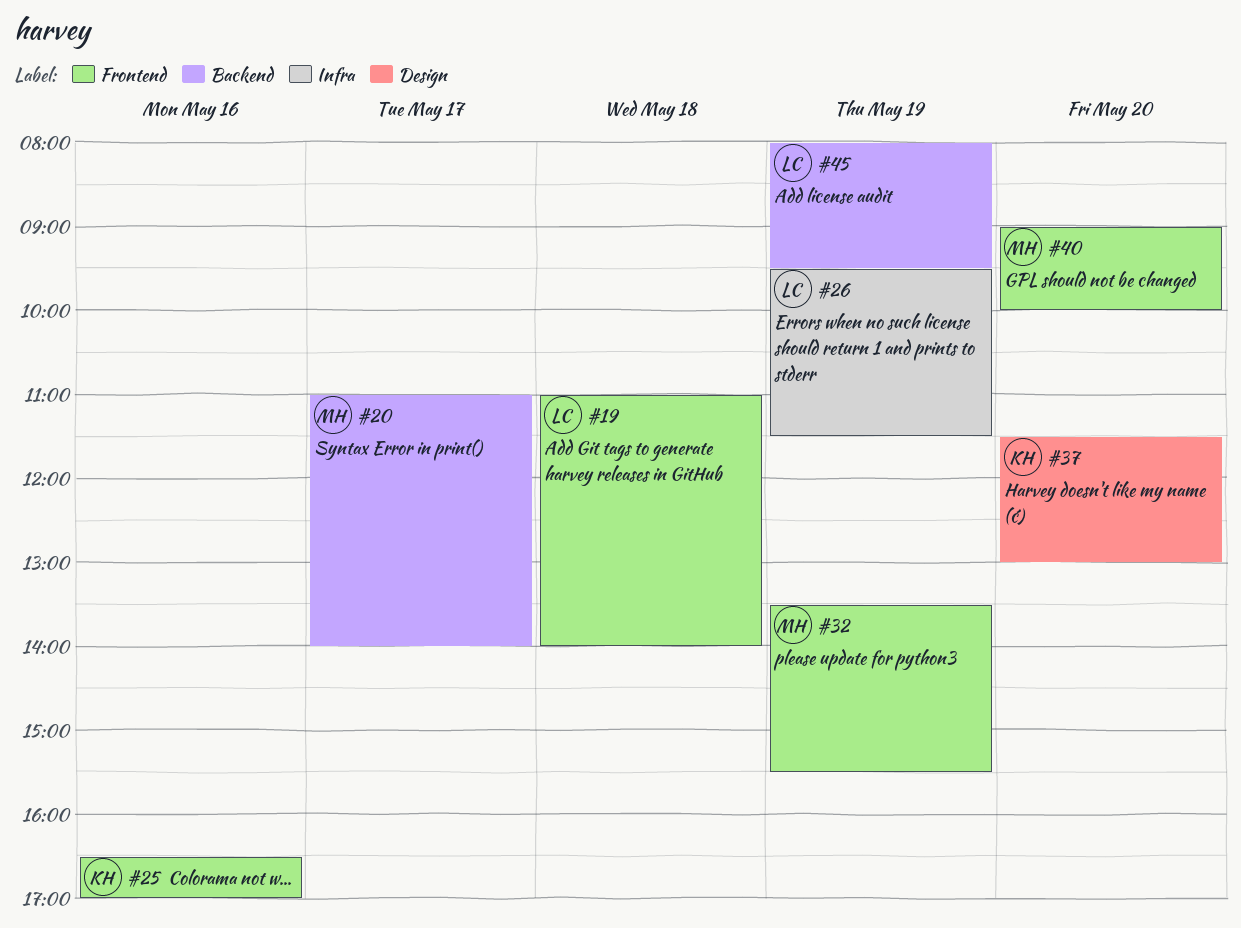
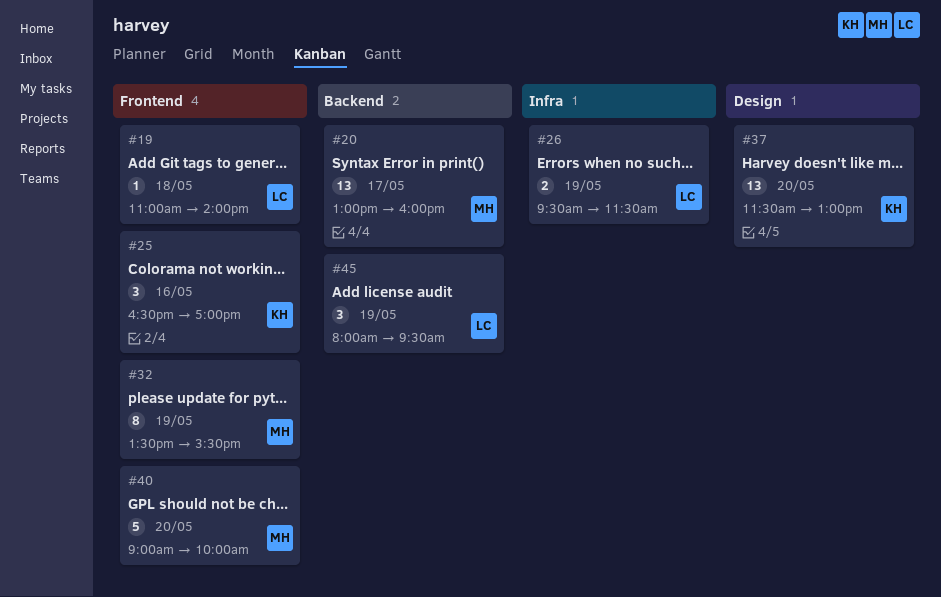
#20, begins: 11:00 -> 13:00
#20, ends: 14:00 -> 16:00

